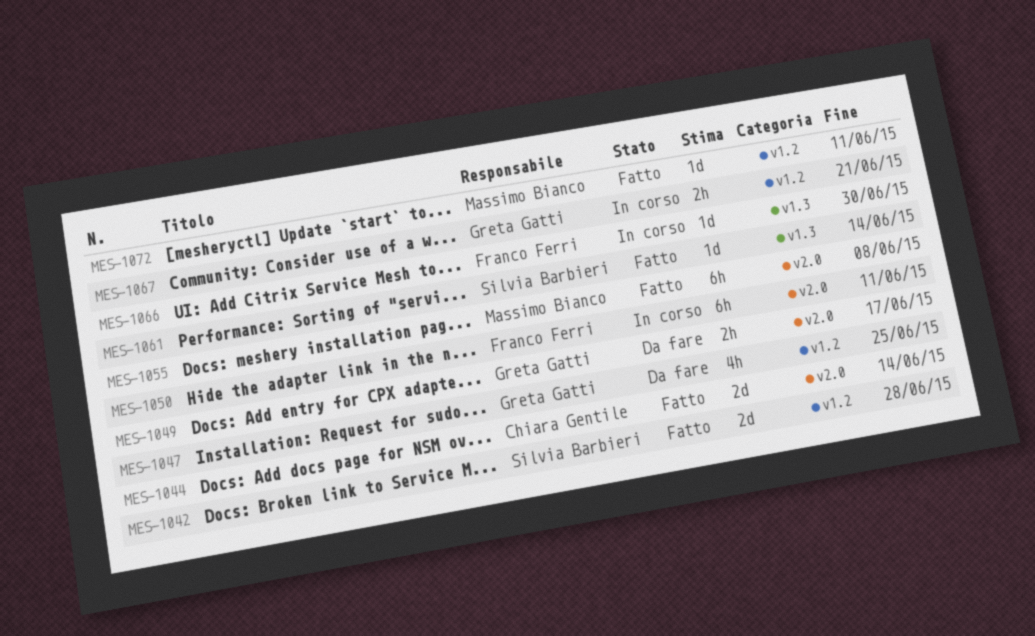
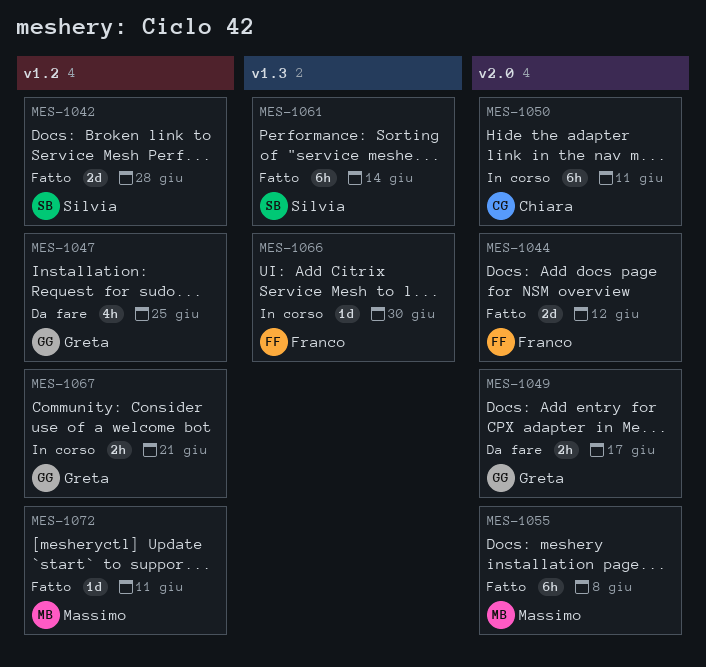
MES-1044, owner: Chiara Gentile -> Franco Ferri
MES-1044, due: Jun 14 -> Jun 12
MES-1050, owner: Franco Ferri -> Chiara Gentile
MES-1061, estimate: 1d -> 6h

